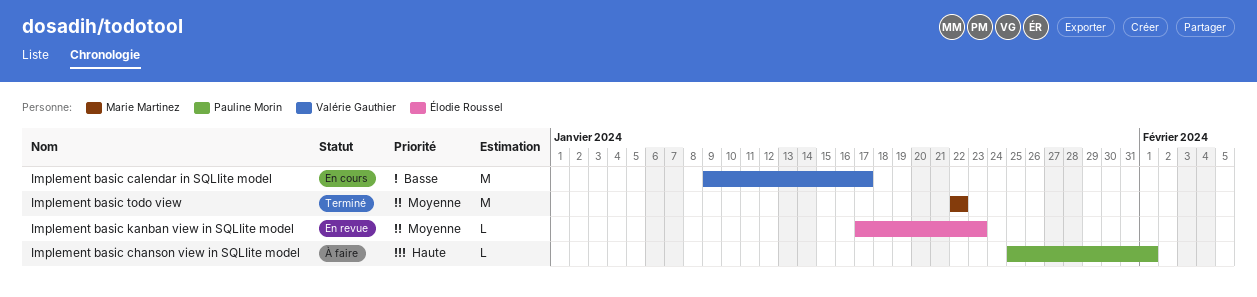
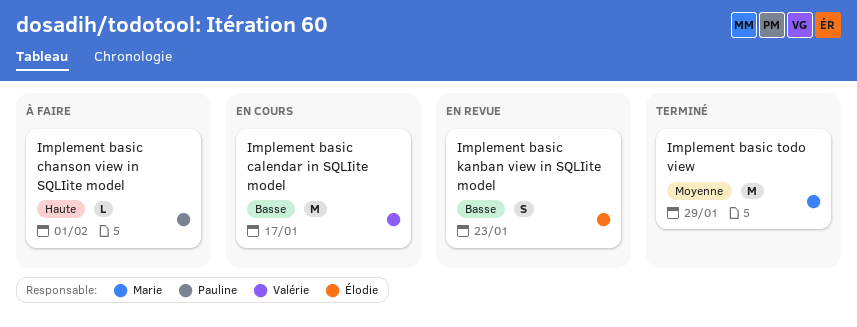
Implement basic kanban view in SQLIite model, priority: Moyenne -> Basse
Implement basic kanban view in SQLIite model, estimate: L -> S
Implement basic todo view, due: Jan 22 -> Jan 29

